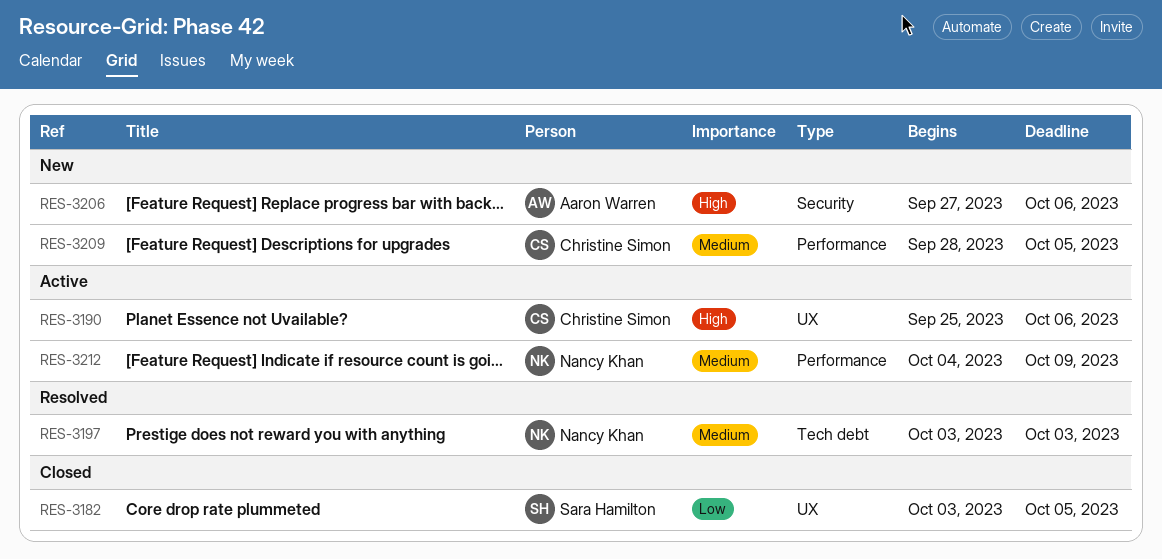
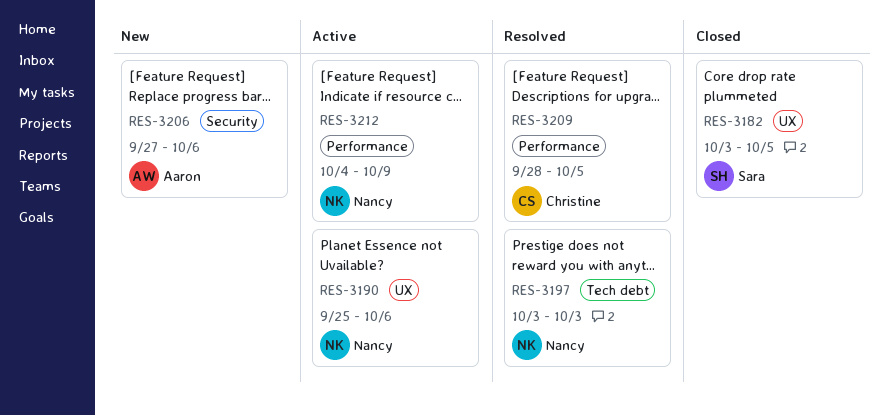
RES-3190, owner: Christine Simon -> Nancy Khan
RES-3209, status: New -> Resolved

